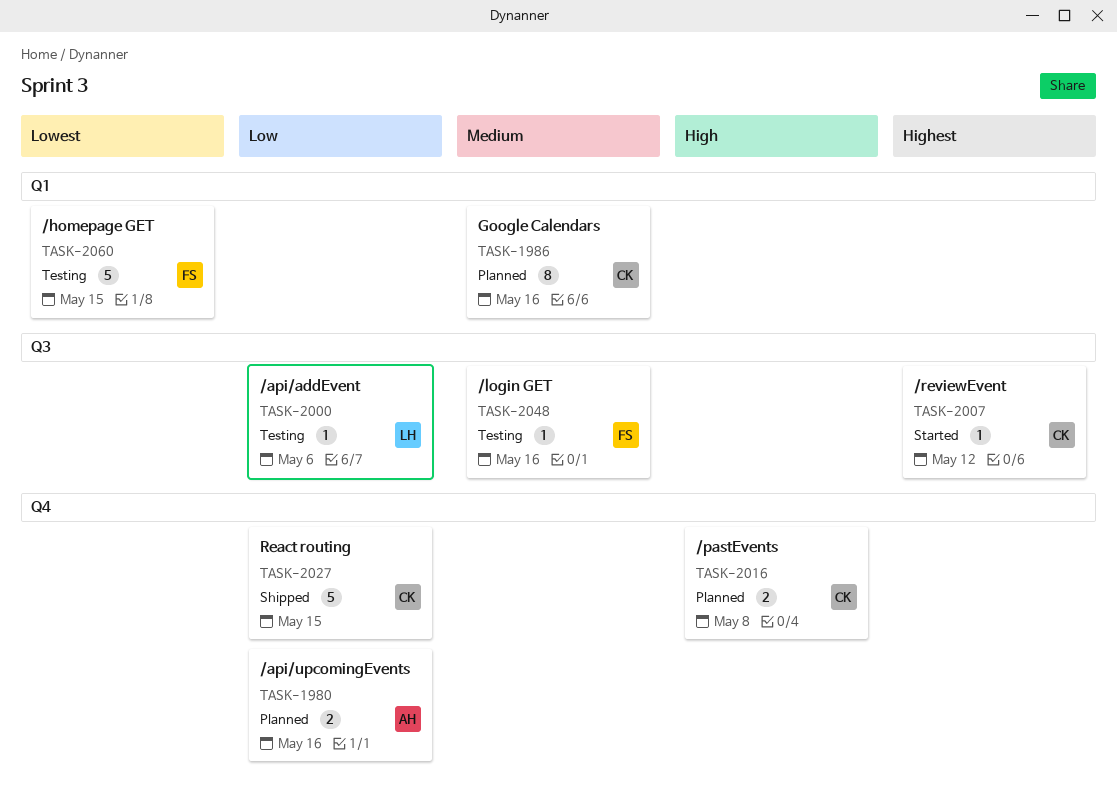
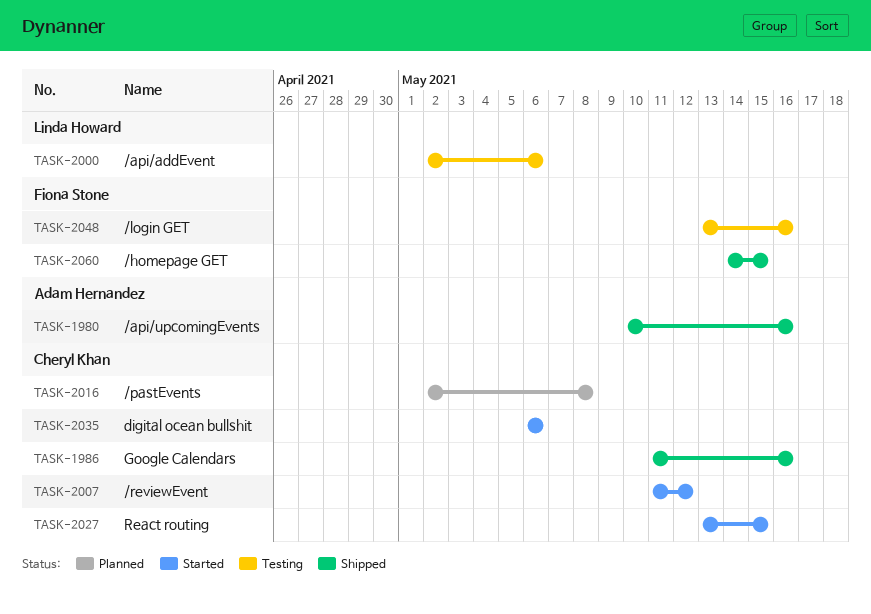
TASK-1980, status: Planned -> Shipped
TASK-1986, status: Planned -> Shipped
TASK-2027, status: Shipped -> Started
TASK-2035: none -> present
TASK-2060, status: Testing -> Shipped

